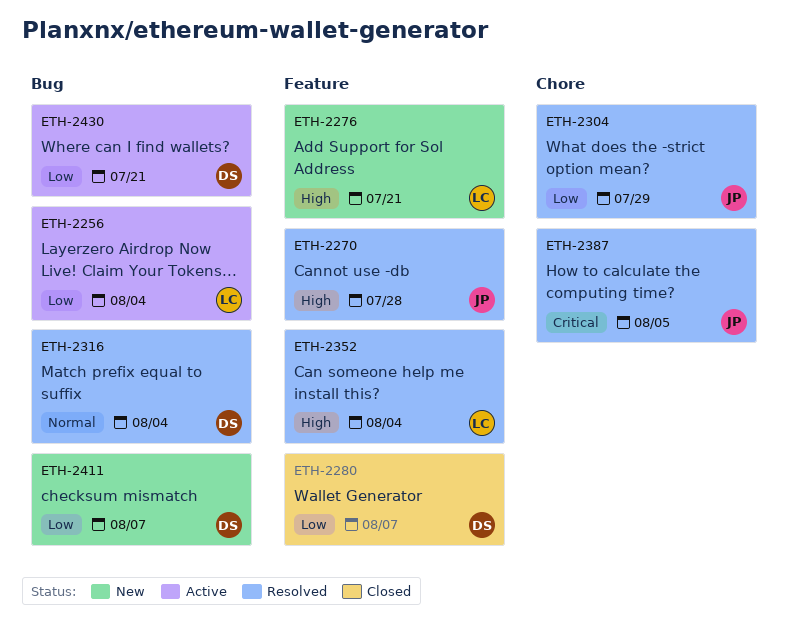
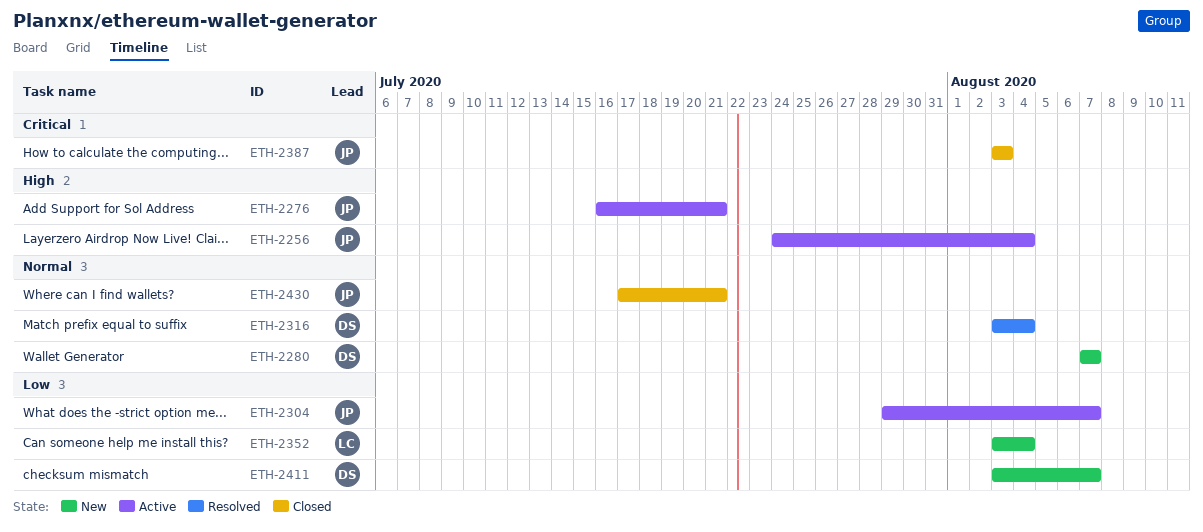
ETH-2256, owner: LC -> JP
ETH-2256, priority: Low -> High
ETH-2270: present -> none
ETH-2276, status: New -> Active
ETH-2276, owner: LC -> JP
ETH-2280, status: Closed -> New
ETH-2280, priority: Low -> Normal
ETH-2304, status: Resolved -> Active
ETH-2304, due: Jul 29 -> Aug 7
ETH-2352, status: Resolved -> New
ETH-2352, priority: High -> Low
ETH-2387, status: Resolved -> Closed
ETH-2387, due: Aug 5 -> Aug 3
ETH-2430, status: Active -> Closed
ETH-2430, owner: DS -> JP
ETH-2430, priority: Low -> Normal

